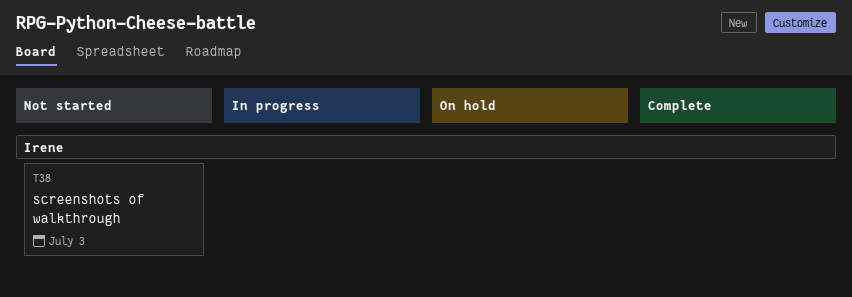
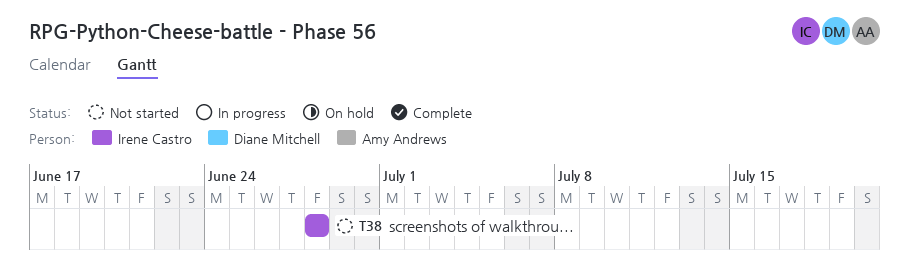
T38, due: Jul 3 -> Jun 28

